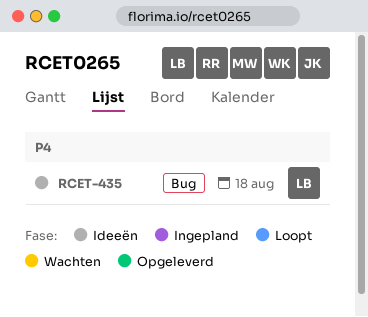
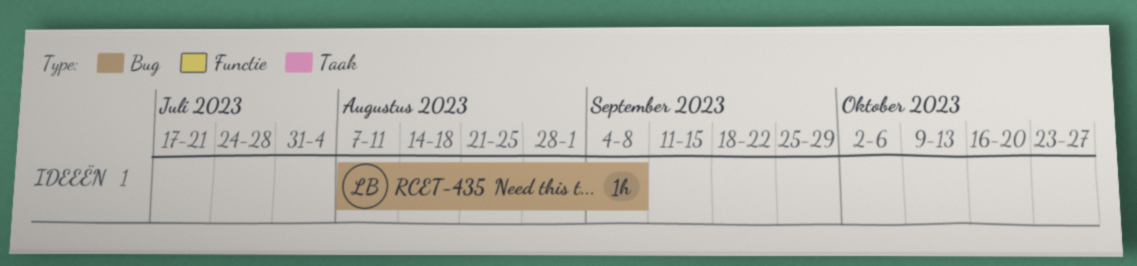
RCET-435, due: Aug 18 -> Sep 8

